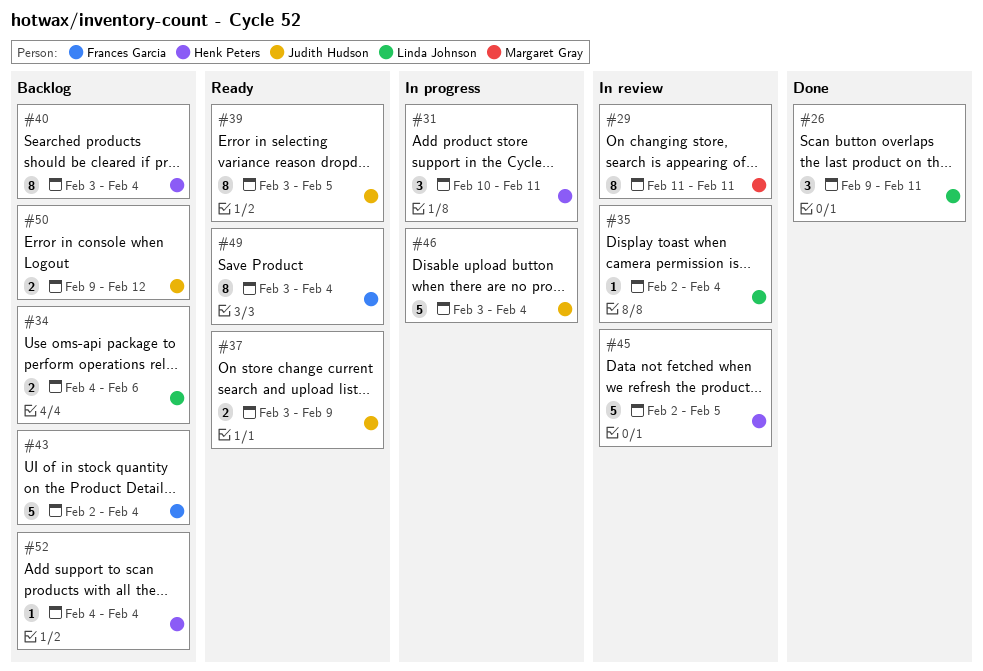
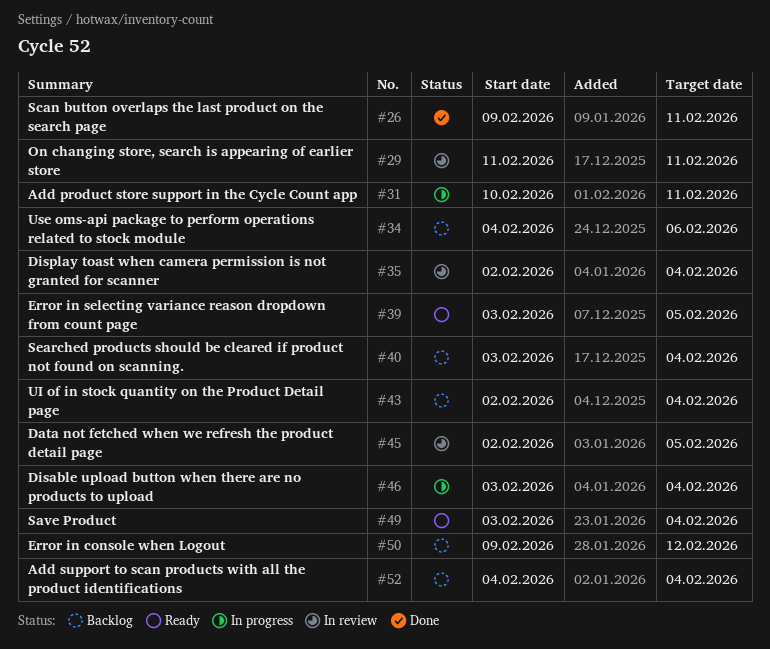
#37: present -> none

